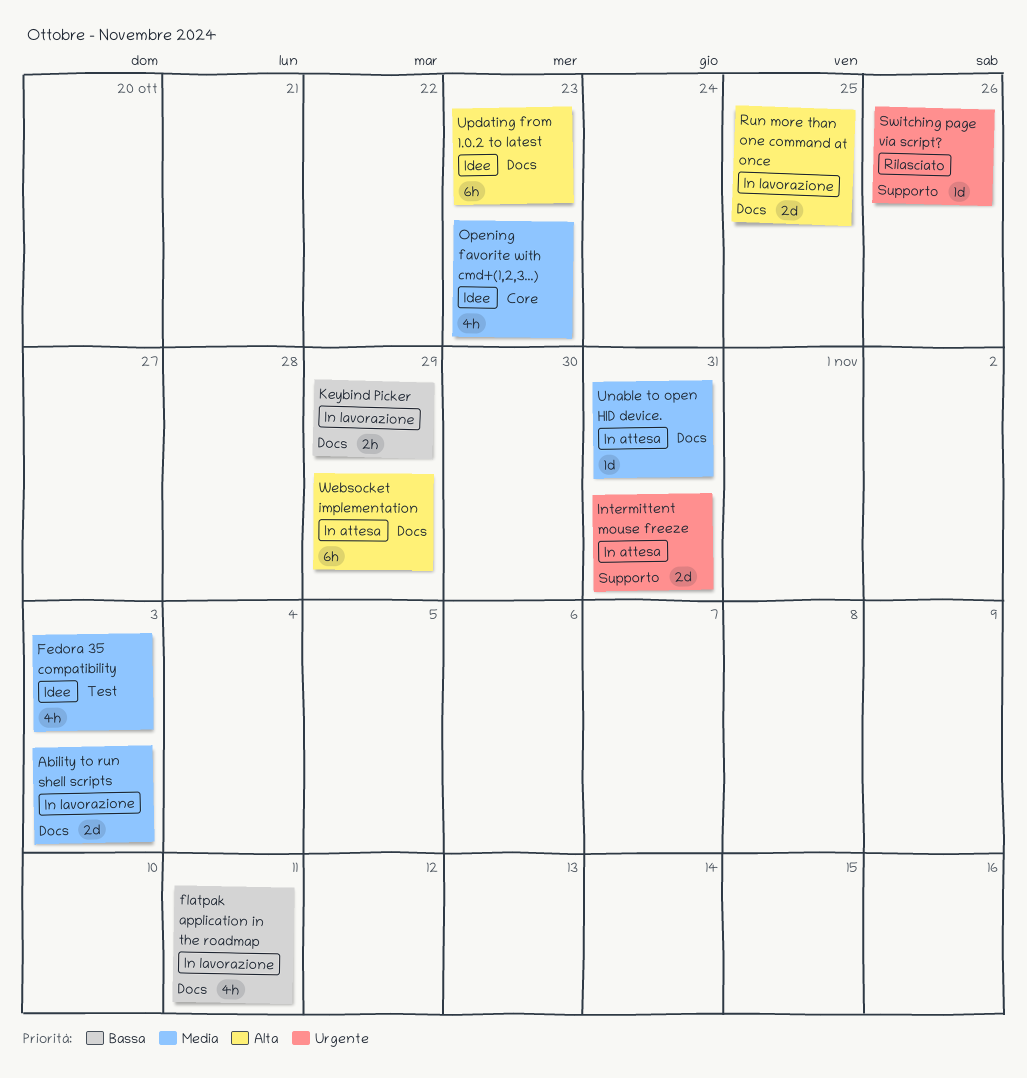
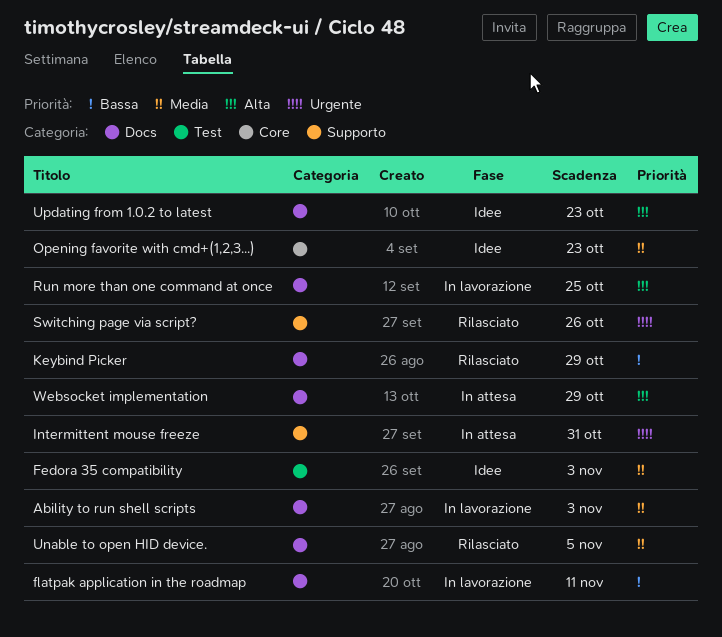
Keybind Picker, status: In lavorazione -> Rilasciato
Unable to open HID device., status: In attesa -> Rilasciato
Unable to open HID device., due: Oct 31 -> Nov 5

